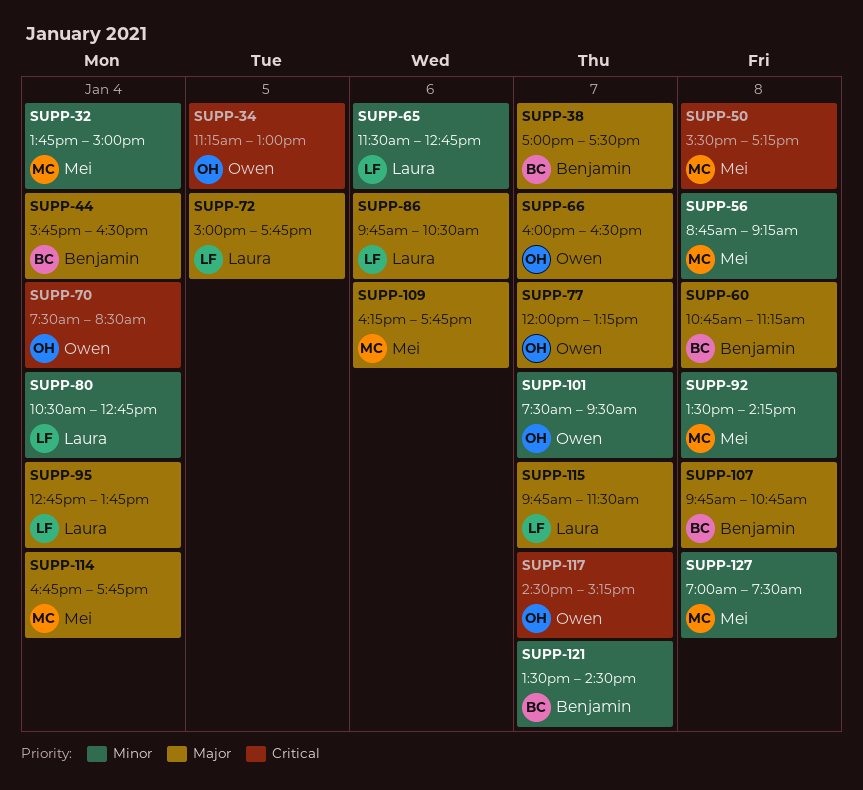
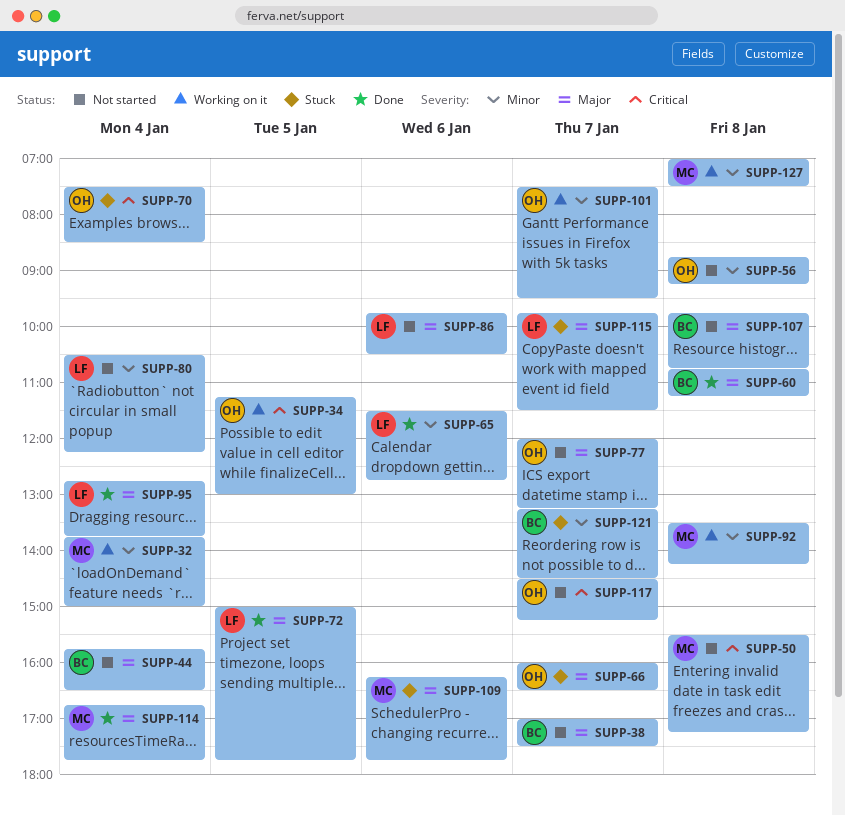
SUPP-56, owner: Mei -> Owen
SUPP-80, ends: 12:45 -> 12:15
SUPP-121, begins: 13:30 -> 13:15

